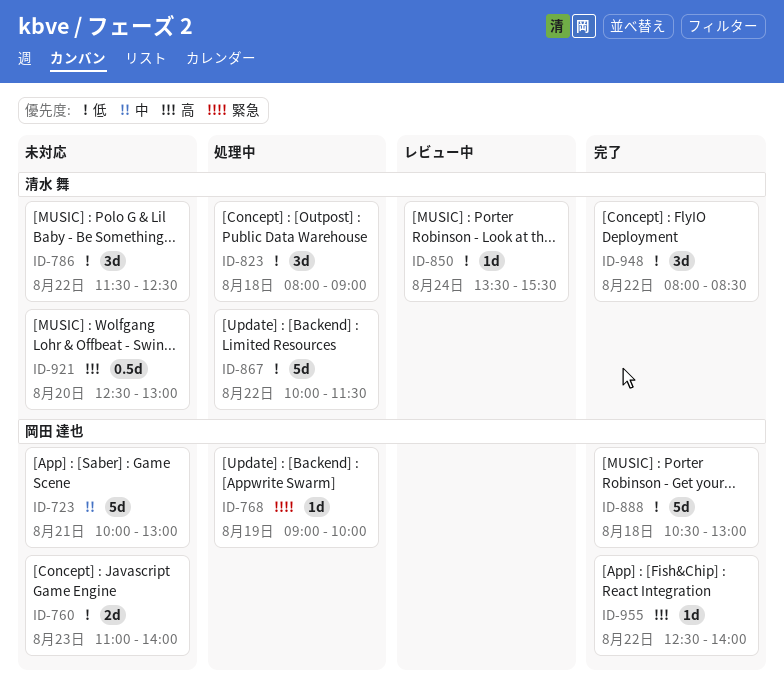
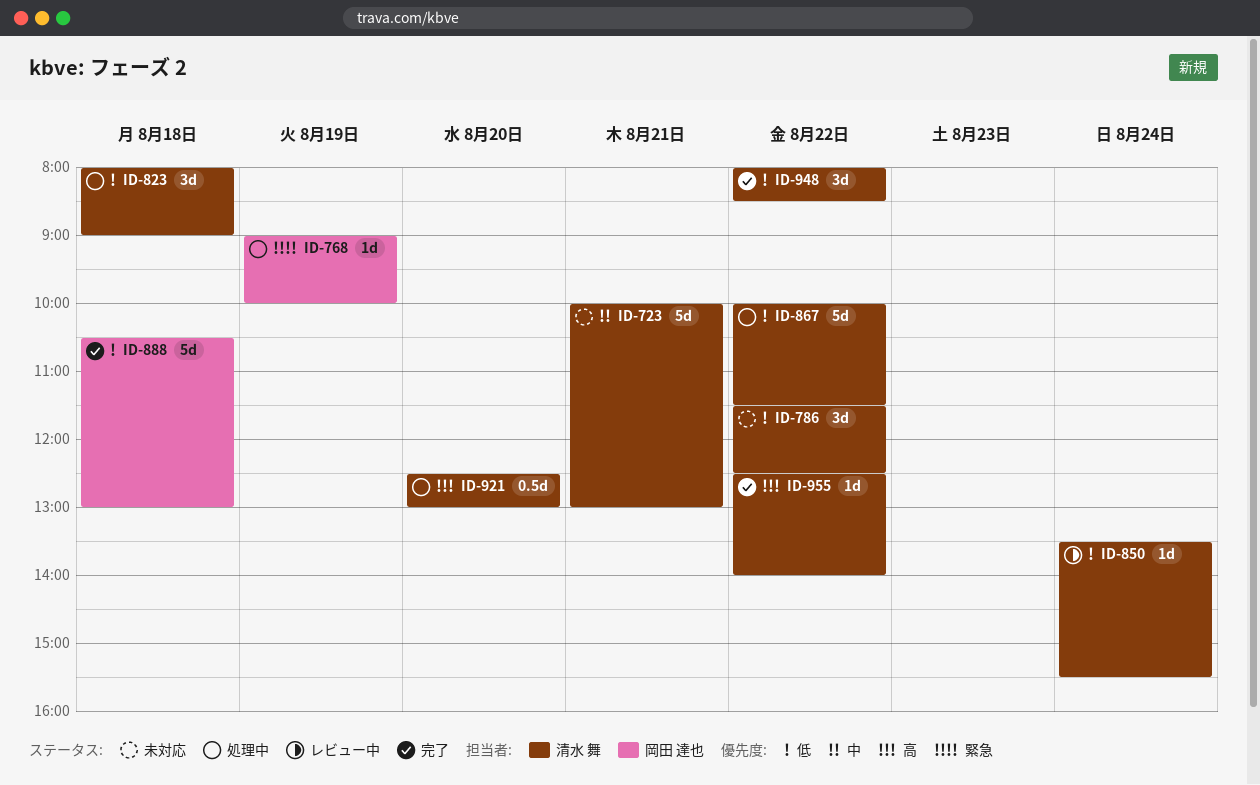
ID-723, owner: 岡田 達也 -> 清水 舞
ID-760: present -> none
ID-921, status: 未対応 -> 処理中
ID-955, owner: 岡田 達也 -> 清水 舞

